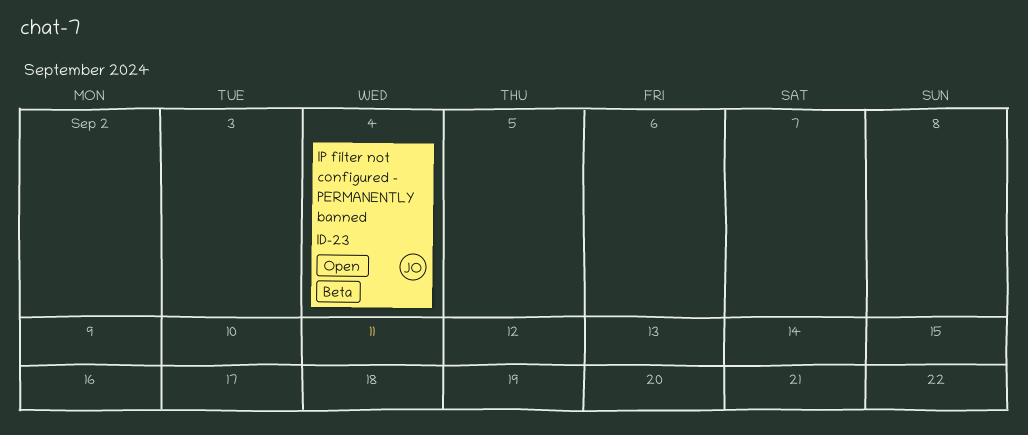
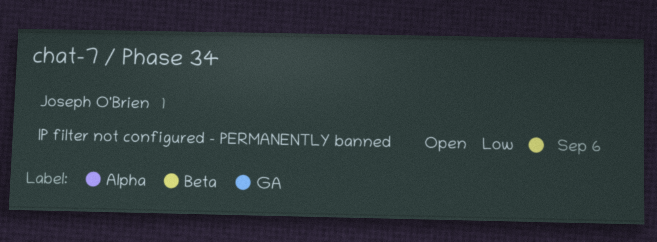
IP filter not configured - PERMANENTLY banned, due: Sep 4 -> Sep 6

